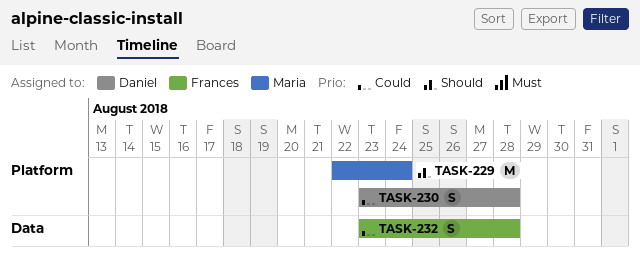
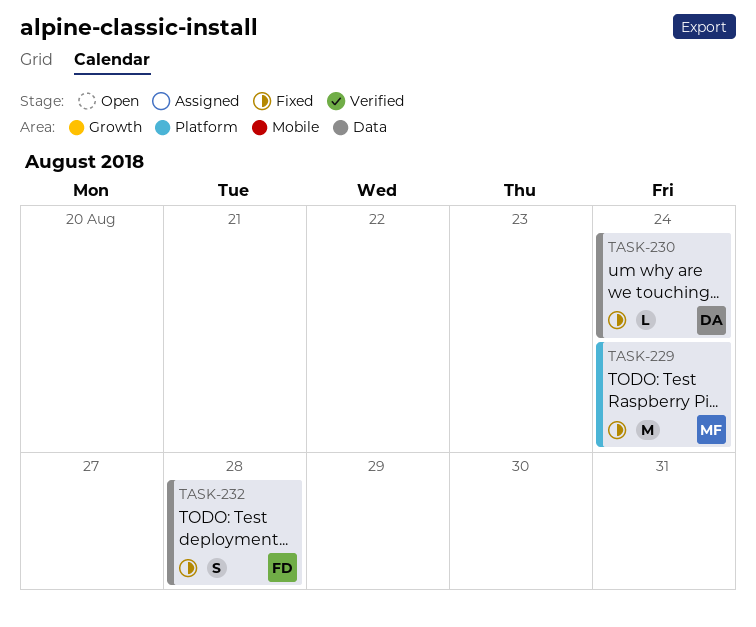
TASK-230, label: Platform -> Data
TASK-230, estimate: S -> L
TASK-230, due: Aug 28 -> Aug 24

